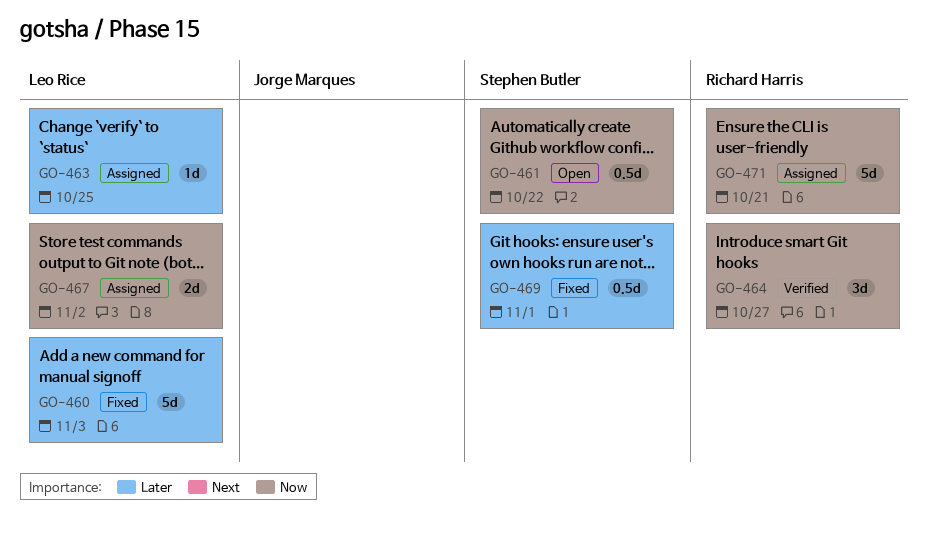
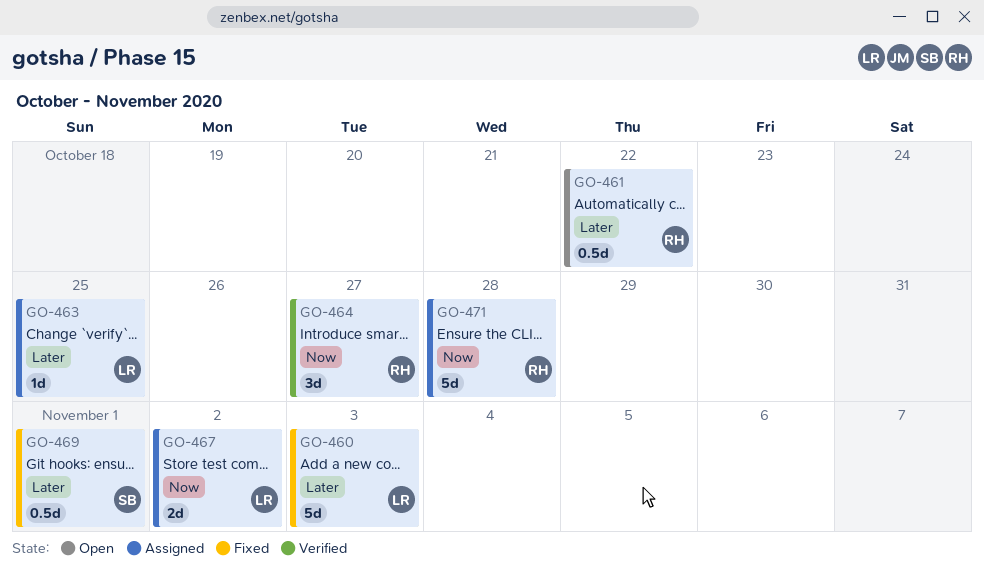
GO-461, owner: Stephen Butler -> Richard Harris
GO-461, priority: Now -> Later
GO-471, due: Oct 21 -> Oct 28

